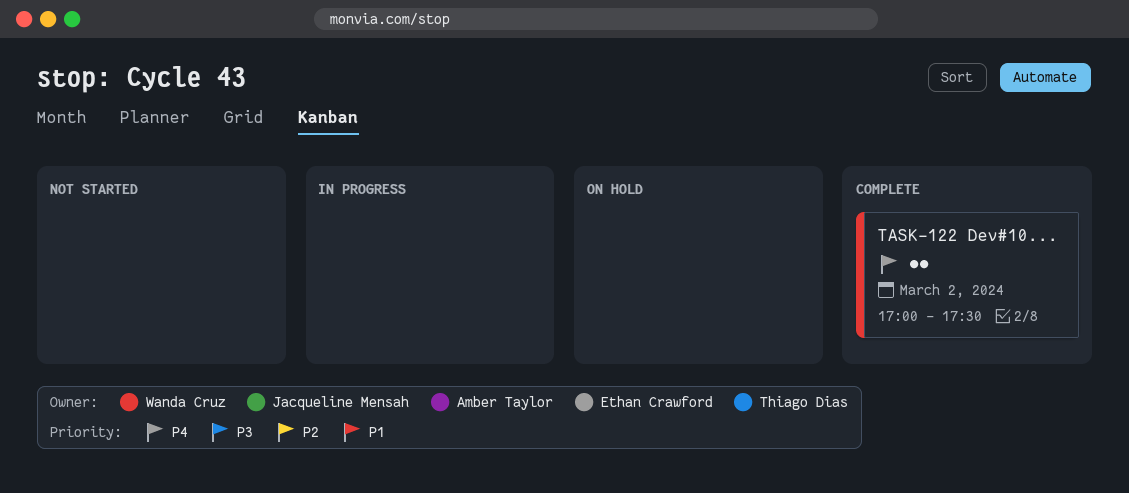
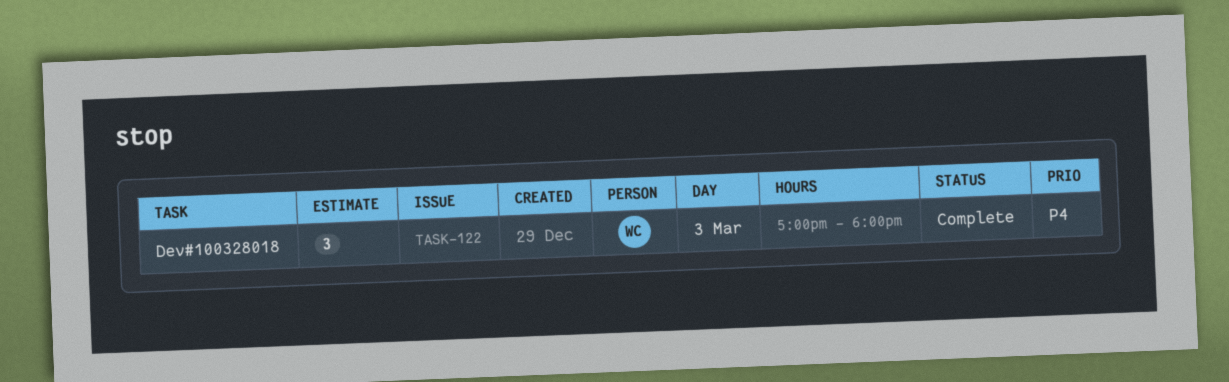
TASK-122, estimate: 2 -> 3
TASK-122, day: Mar 2 -> Mar 3
TASK-122, ends: 17:30 -> 18:00

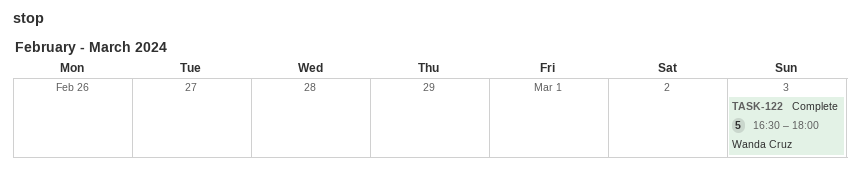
TASK-122, estimate: 3 -> 5
TASK-122, begins: 17:00 -> 16:30

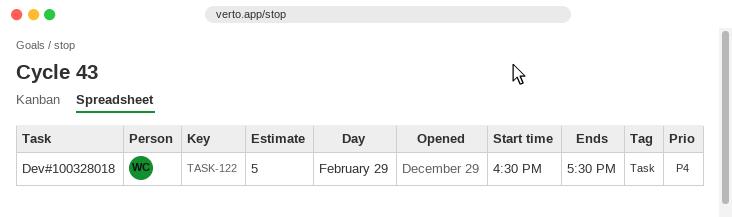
TASK-122, day: Mar 3 -> Feb 29
TASK-122, ends: 18:00 -> 17:30

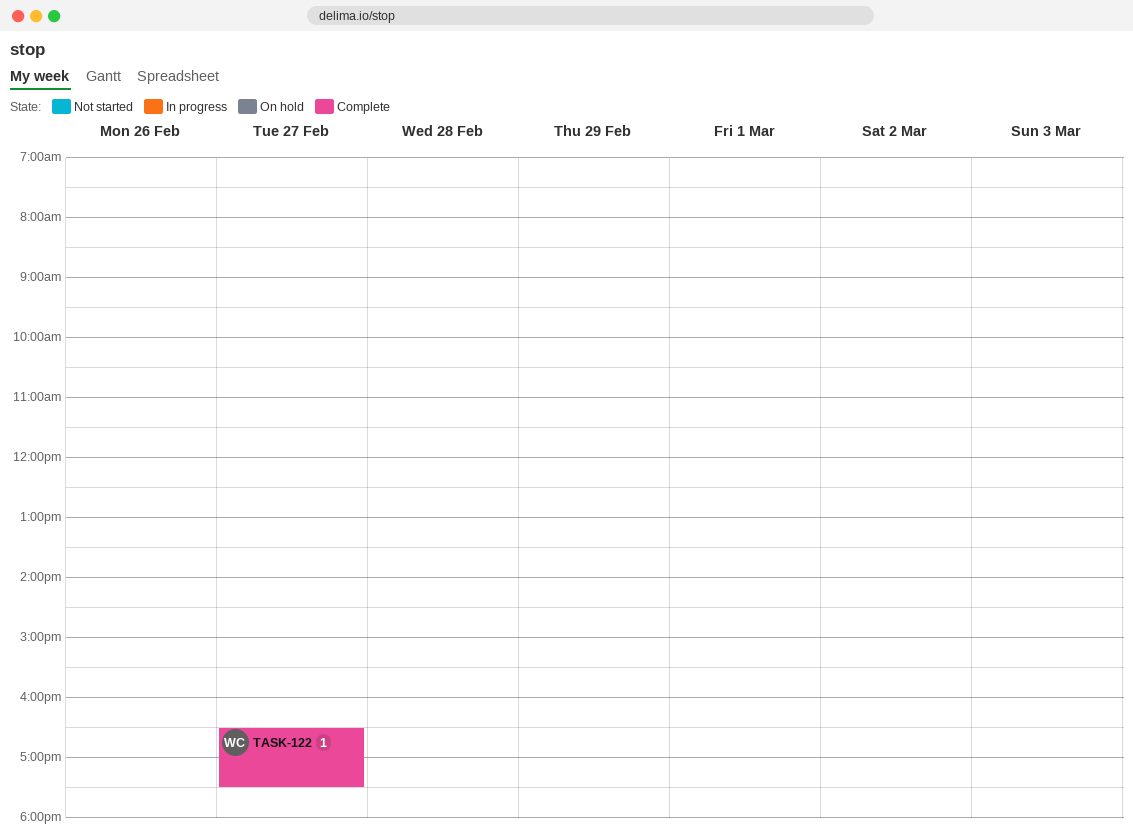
TASK-122, estimate: 5 -> 1
TASK-122, day: Feb 29 -> Feb 27

